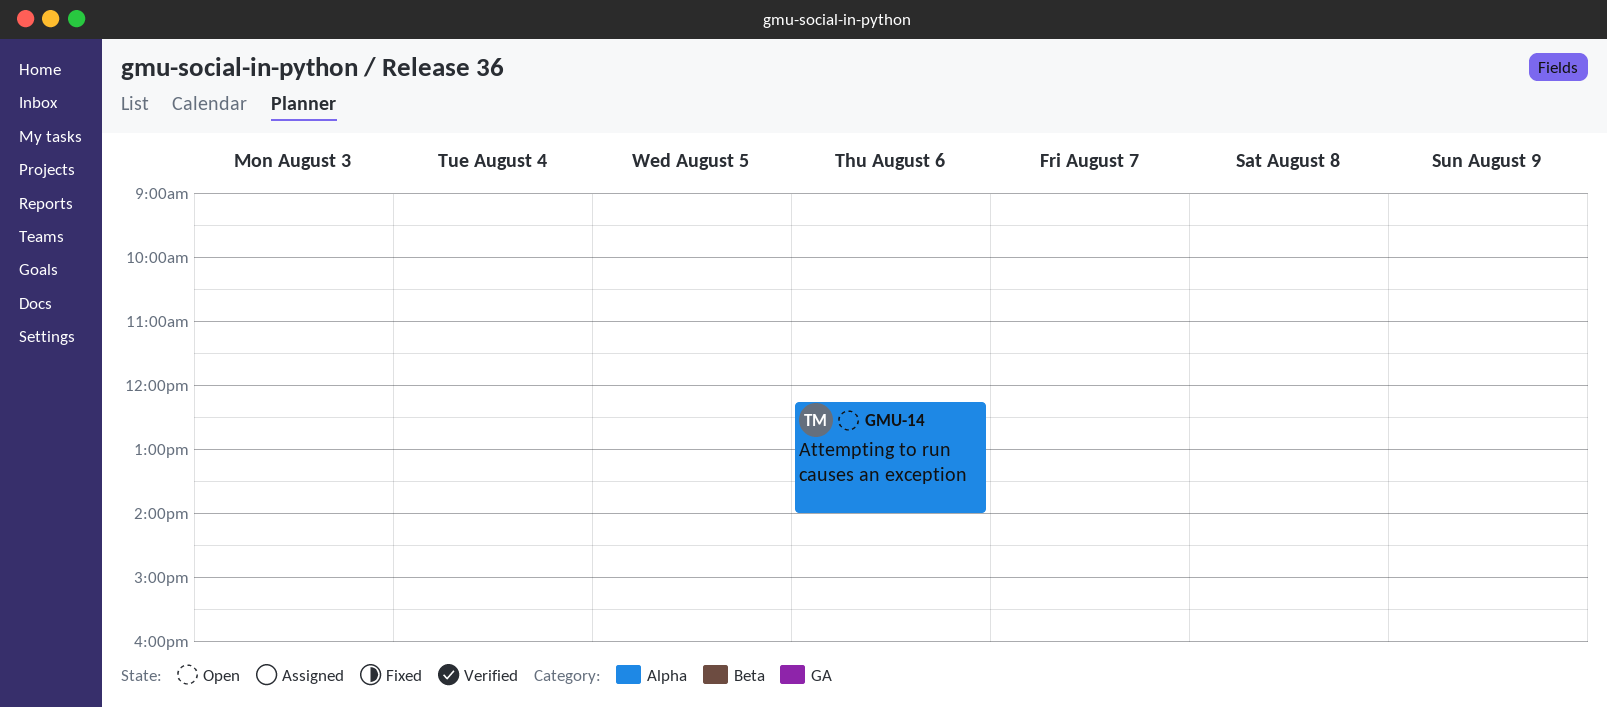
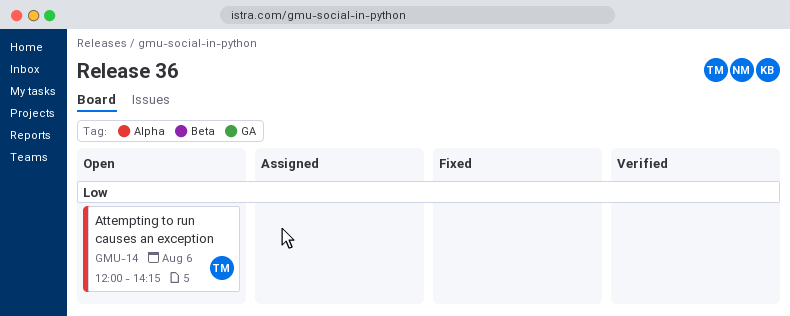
GMU-14, begins: 12:15 -> 12:00
GMU-14, ends: 14:00 -> 14:15

